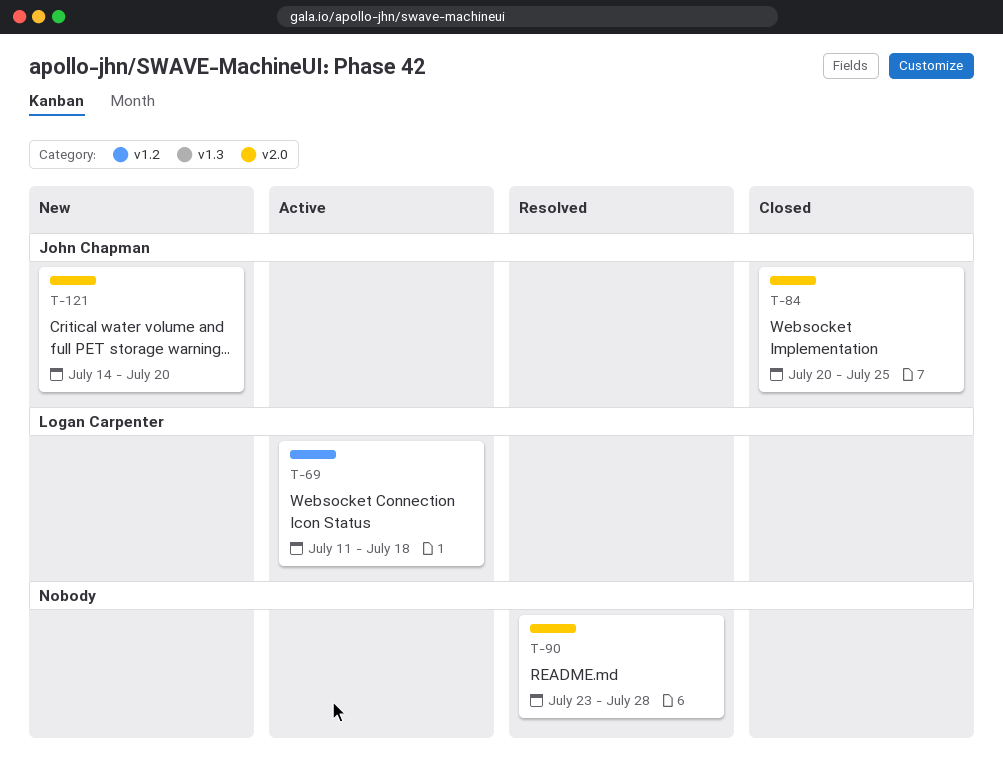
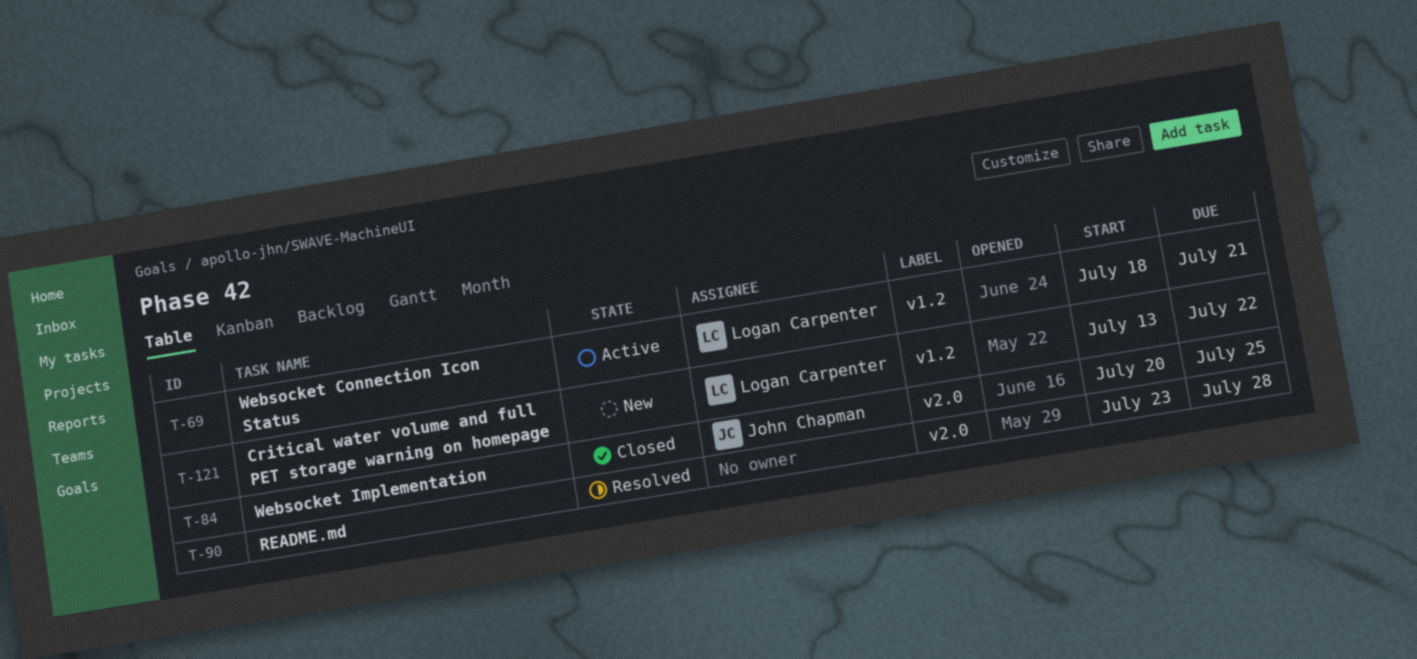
T-69, start: Jul 11 -> Jul 18
T-69, due: Jul 18 -> Jul 21
T-121, owner: John Chapman -> Logan Carpenter
T-121, label: v2.0 -> v1.2
T-121, start: Jul 14 -> Jul 13
T-121, due: Jul 20 -> Jul 22

